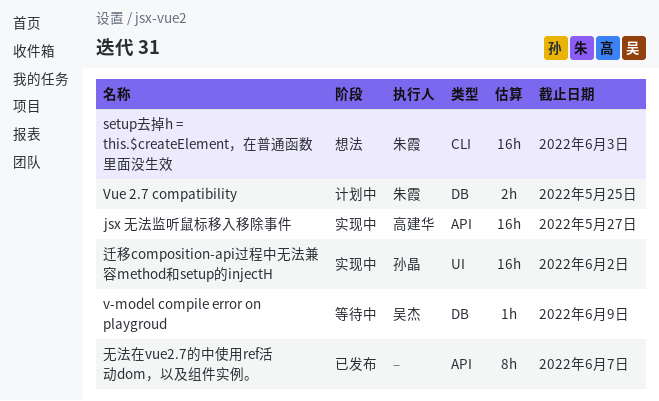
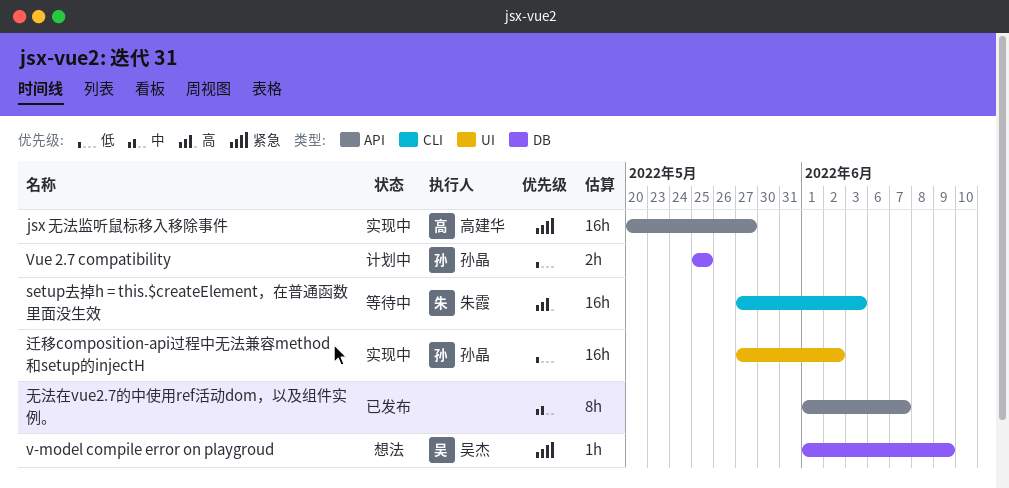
setup去掉h = this.$createElement，在普通函数里面没生效, status: 想法 -> 等待中
v-model compile error on playgroud, status: 等待中 -> 想法
Vue 2.7 compatibility, owner: 朱霞 -> 孙晶

